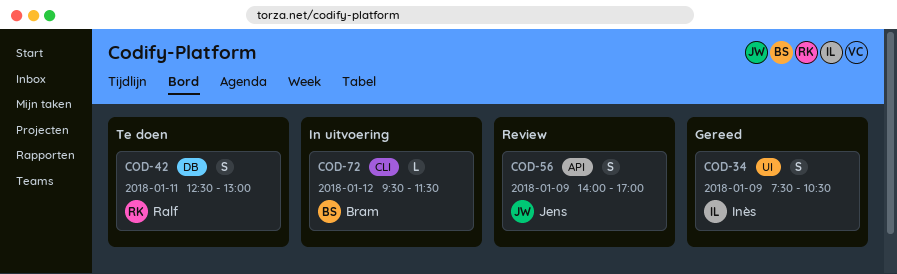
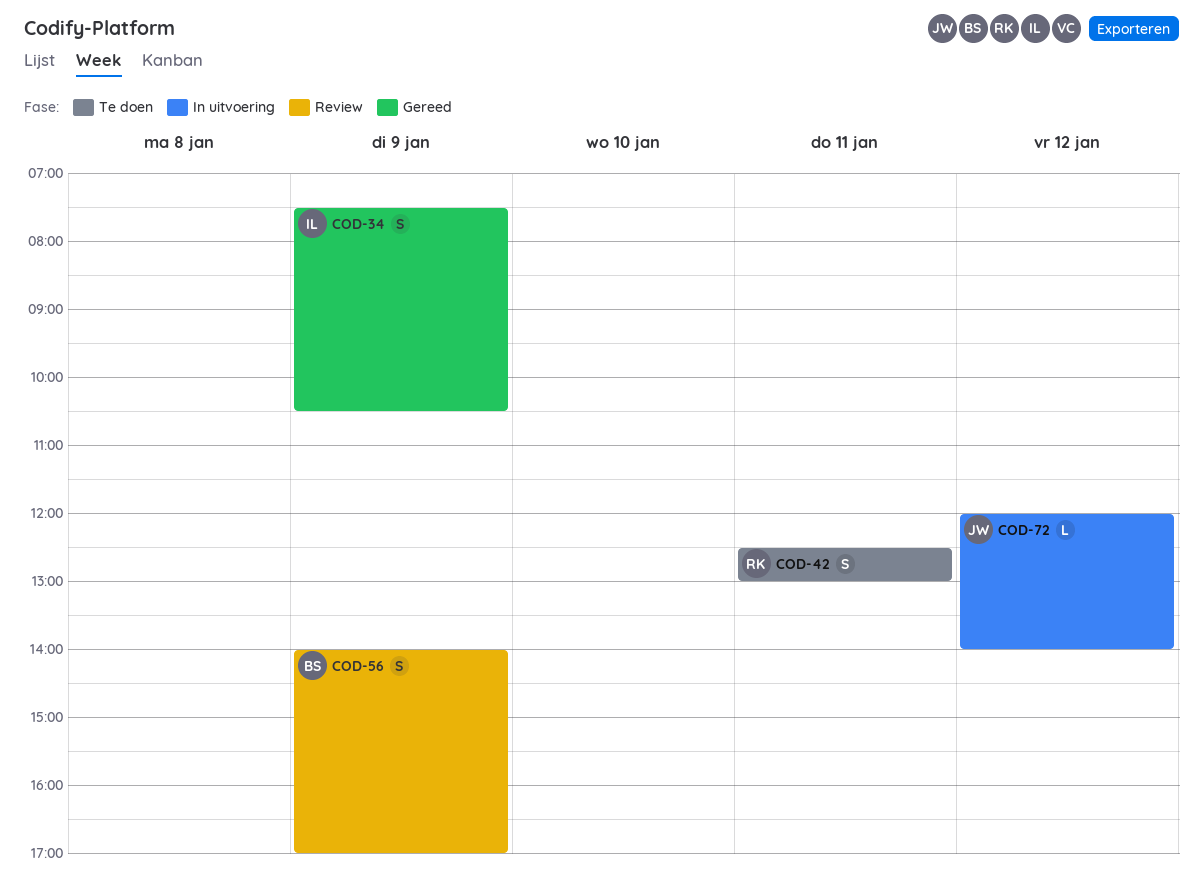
COD-56, owner: Jens -> Bram
COD-72, owner: Bram -> Jens
COD-72, begins: 09:30 -> 12:00
COD-72, ends: 11:30 -> 14:00

